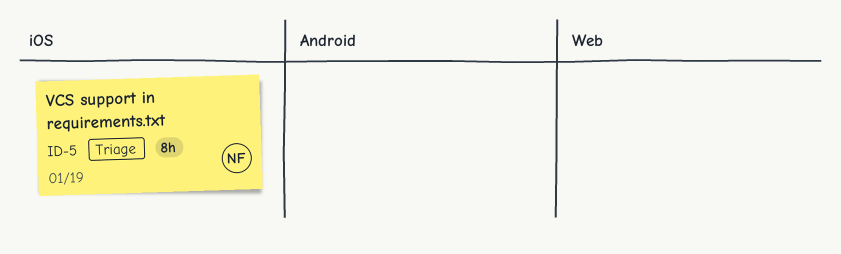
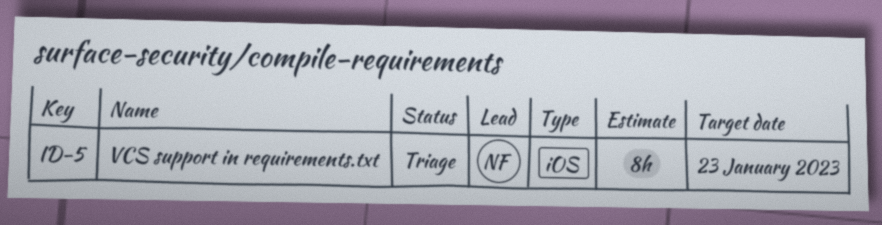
ID-5, due: Jan 19 -> Jan 23

